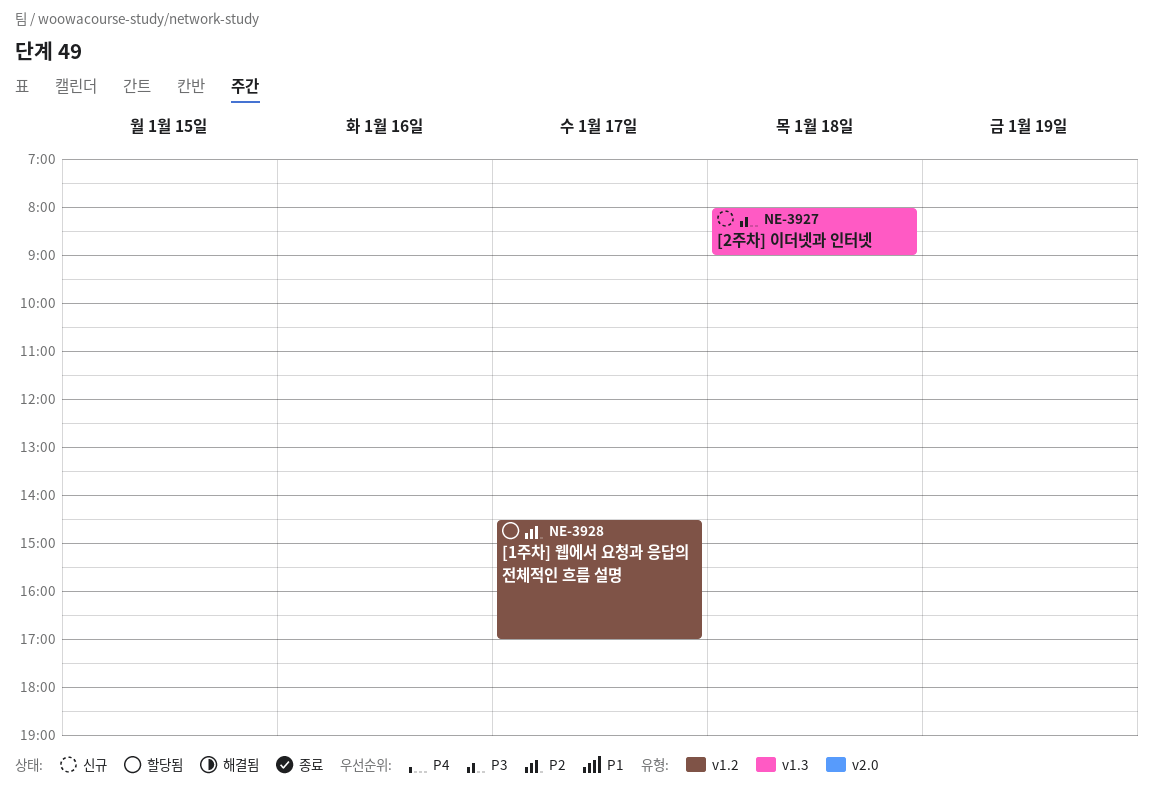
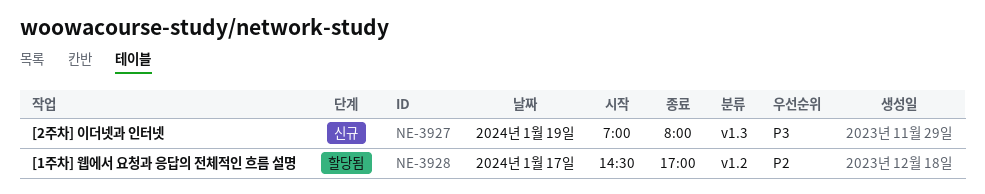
NE-3927, day: Jan 18 -> Jan 19
NE-3927, begins: 08:00 -> 07:00
NE-3927, ends: 09:00 -> 08:00

